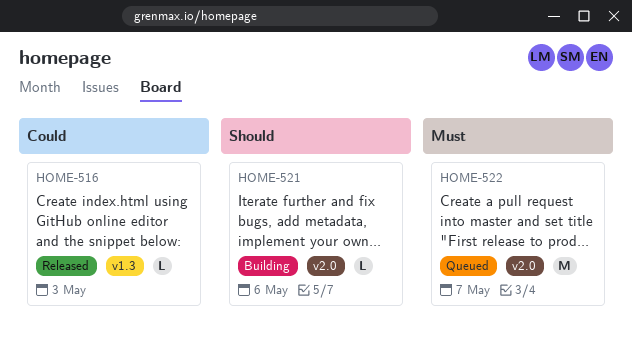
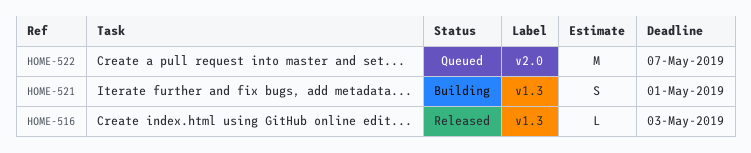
HOME-521, label: v2.0 -> v1.3
HOME-521, estimate: L -> S
HOME-521, due: May 6 -> May 1

